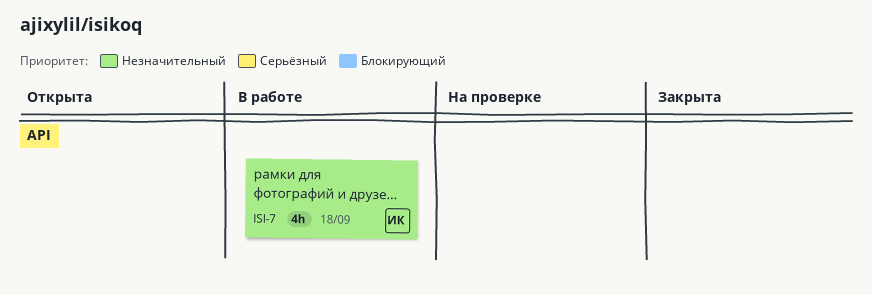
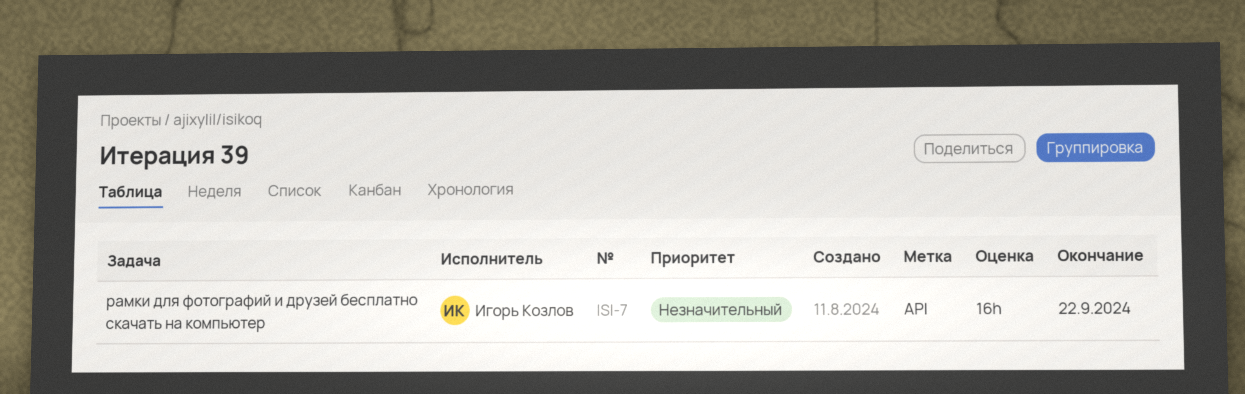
ISI-7, estimate: 4h -> 16h
ISI-7, due: Sep 18 -> Sep 22

